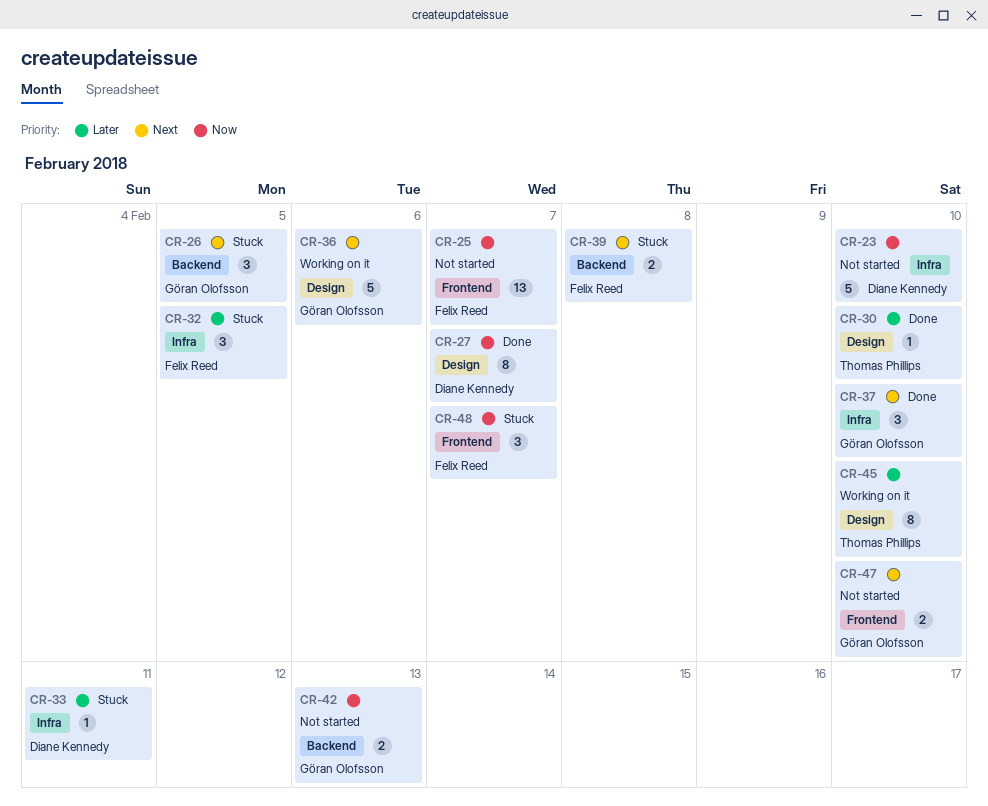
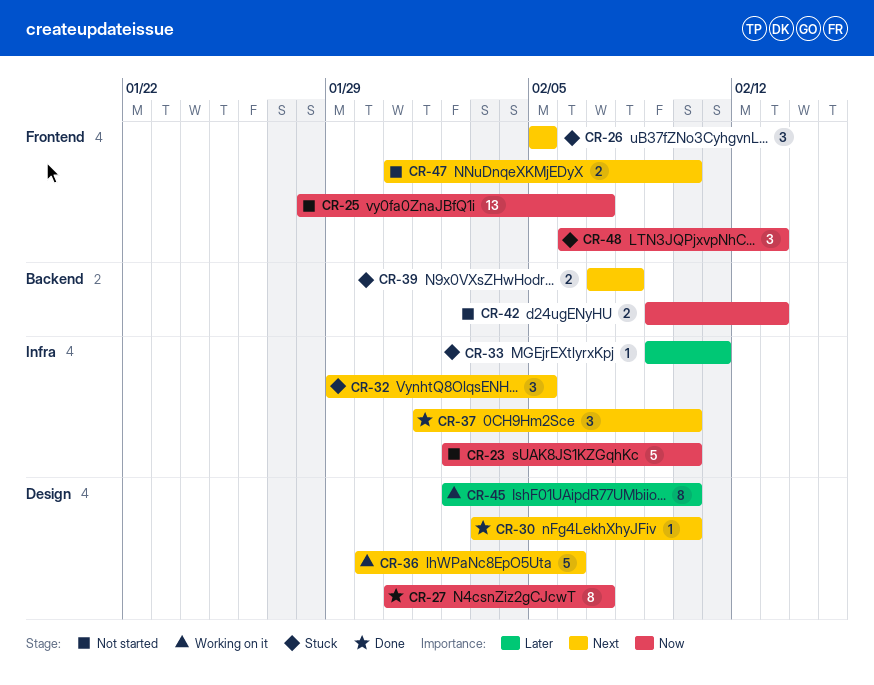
CR-26, label: Backend -> Frontend
CR-30, priority: Later -> Next
CR-32, priority: Later -> Next
CR-48, due: Feb 7 -> Feb 13

